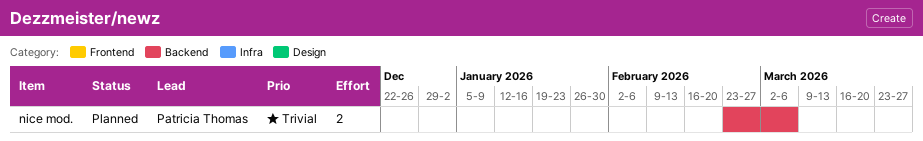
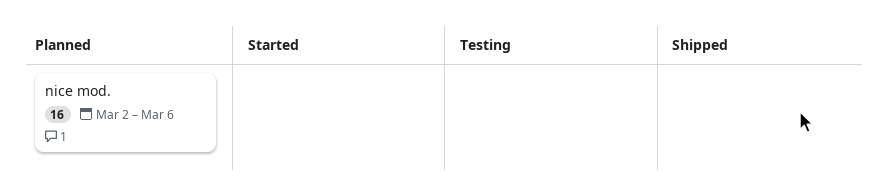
nice mod., estimate: 2 -> 16
nice mod., start: Feb 23 -> Mar 2

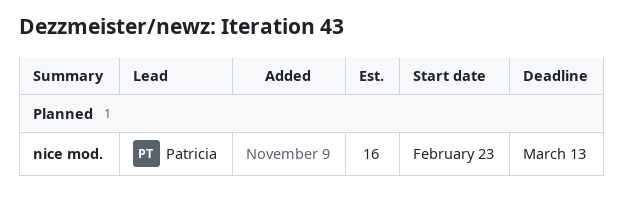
nice mod., start: Mar 2 -> Feb 23
nice mod., due: Mar 6 -> Mar 13

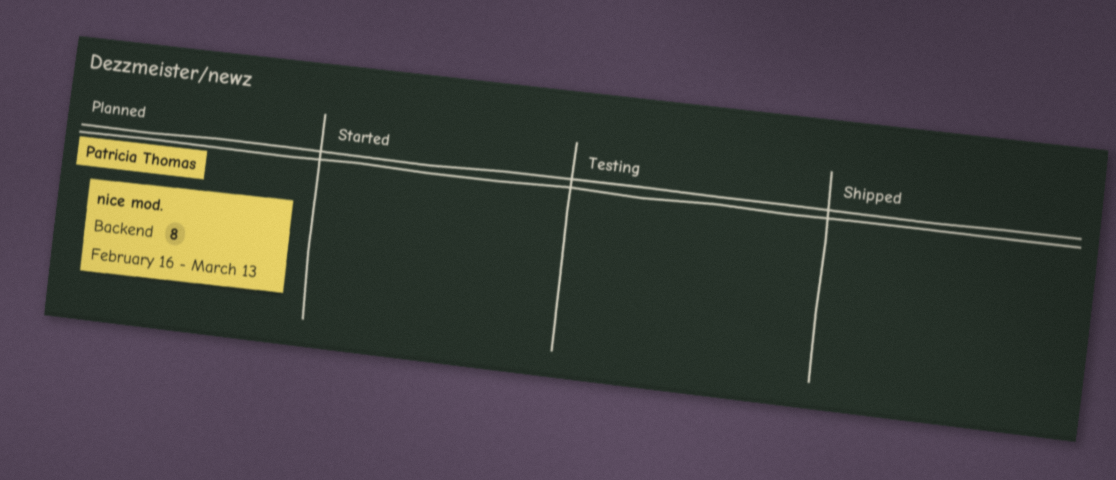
nice mod., estimate: 16 -> 8
nice mod., start: Feb 23 -> Feb 16

